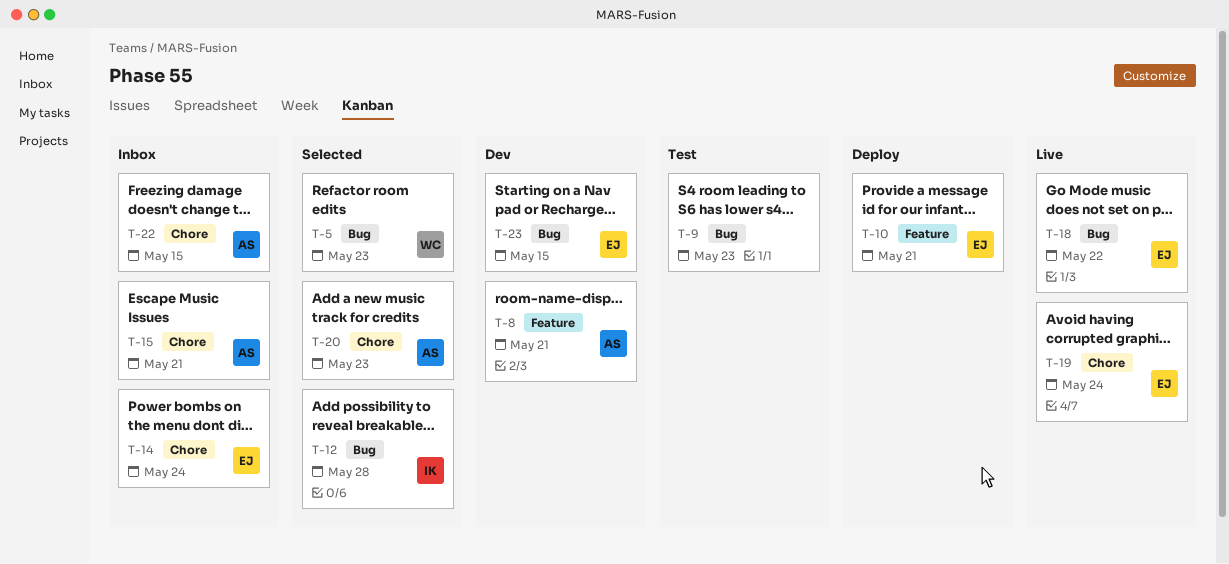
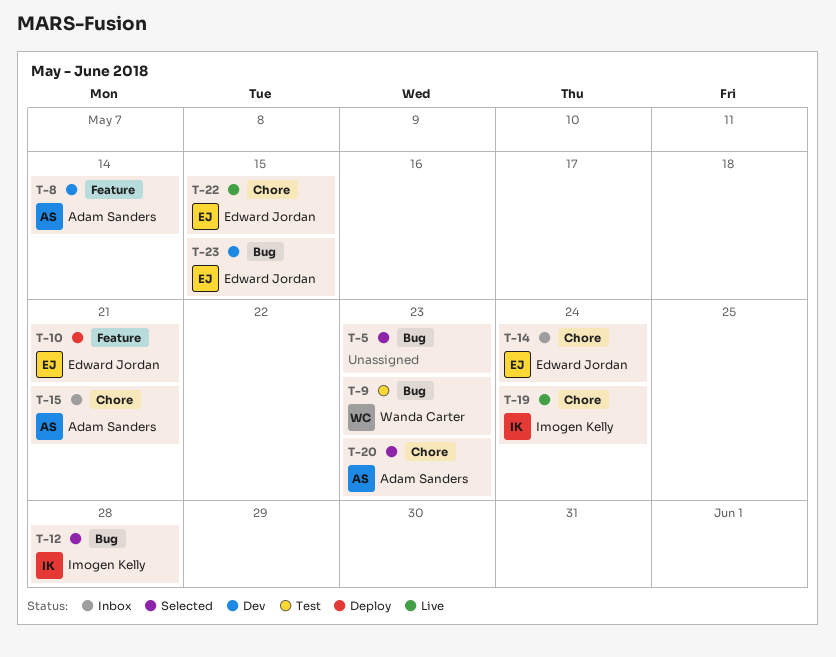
T-5, owner: Wanda Carter -> none
T-8, due: May 21 -> May 14
T-9, owner: none -> Wanda Carter
T-18: present -> none
T-19, owner: Edward Jordan -> Imogen Kelly
T-22, status: Inbox -> Live
T-22, owner: Adam Sanders -> Edward Jordan

